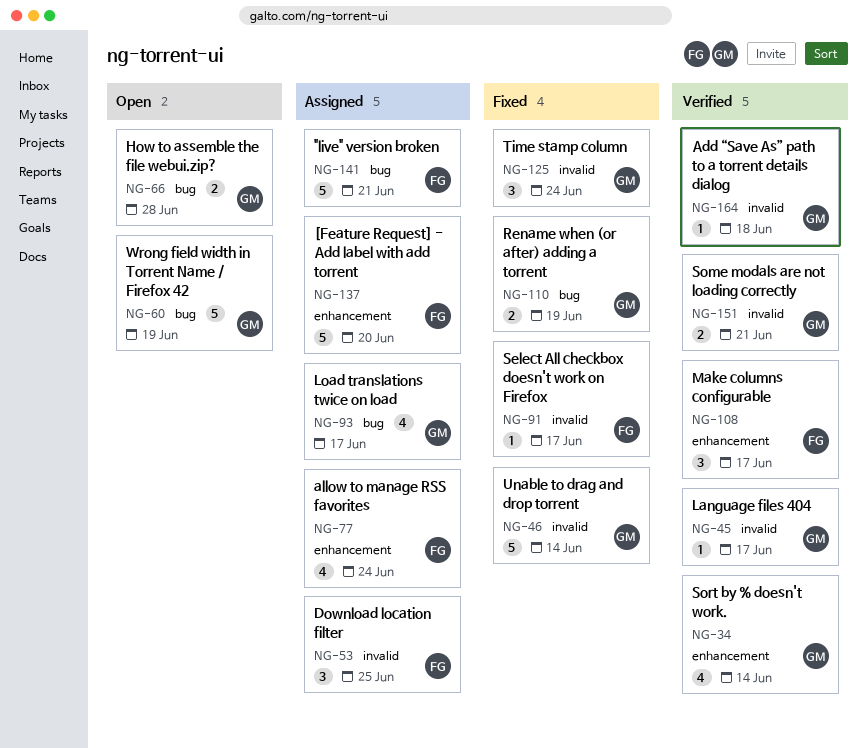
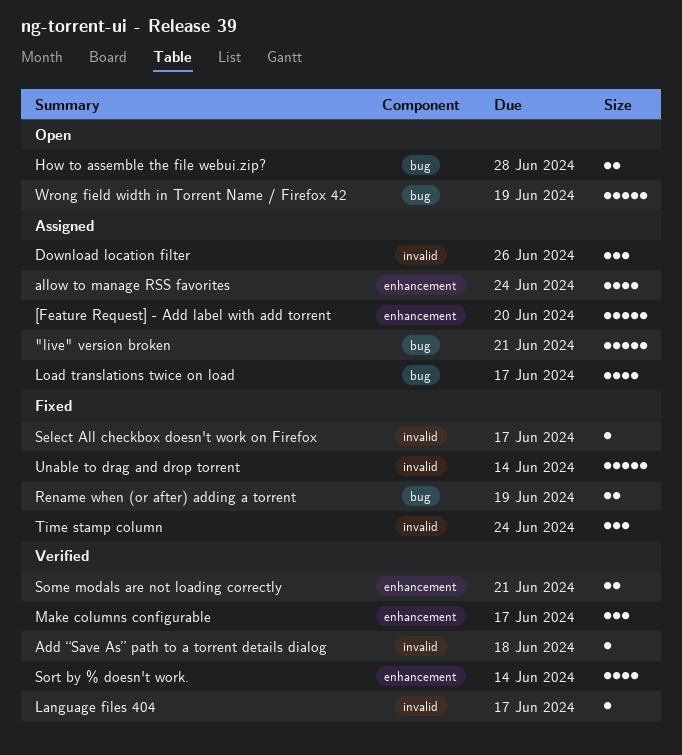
Download location filter, due: Jun 25 -> Jun 26
Some modals are not loading correctly, label: invalid -> enhancement

